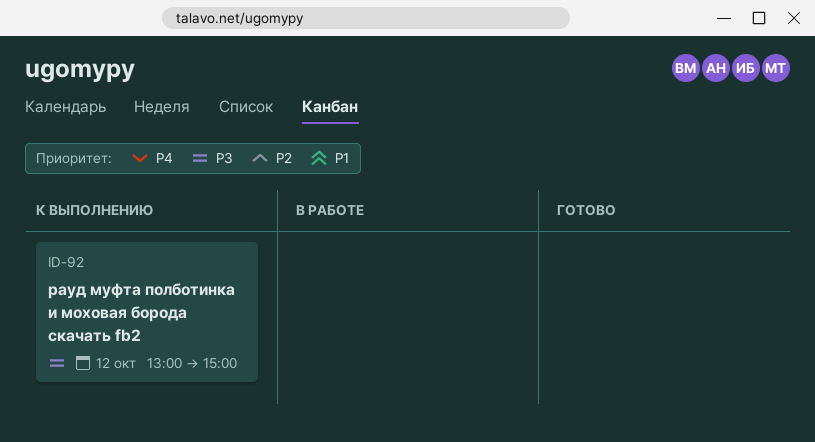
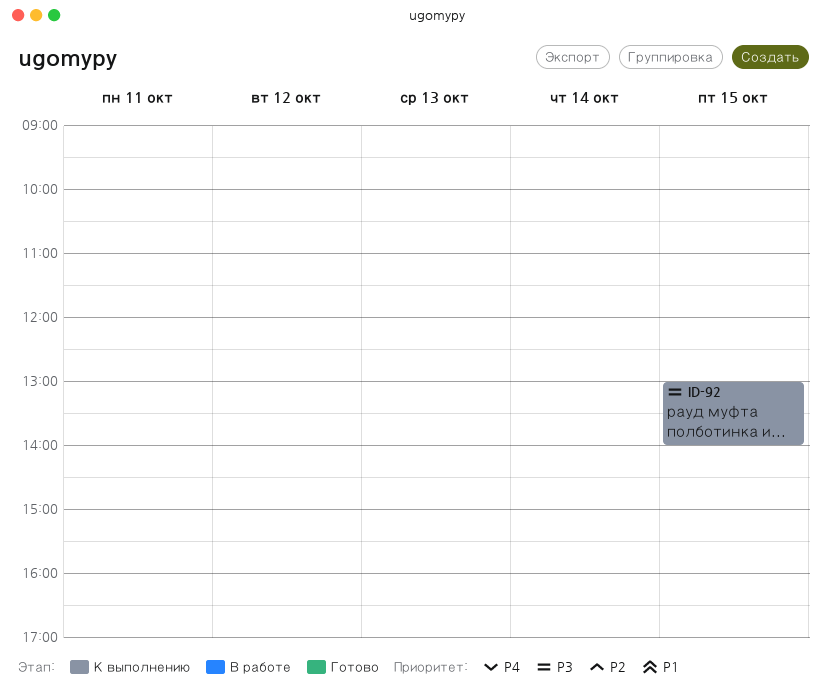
ID-92, day: Oct 12 -> Oct 15
ID-92, ends: 15:00 -> 14:00

